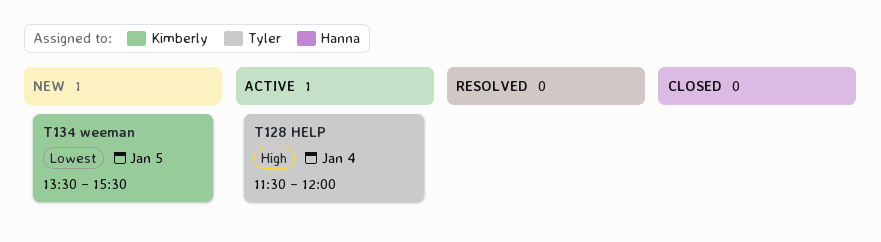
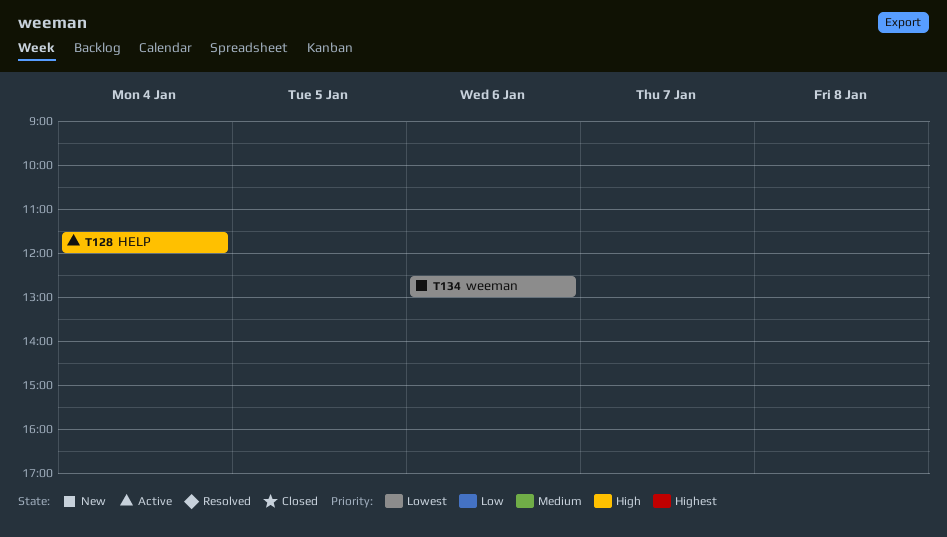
T134, day: Jan 5 -> Jan 6
T134, begins: 13:30 -> 12:30
T134, ends: 15:30 -> 13:00

